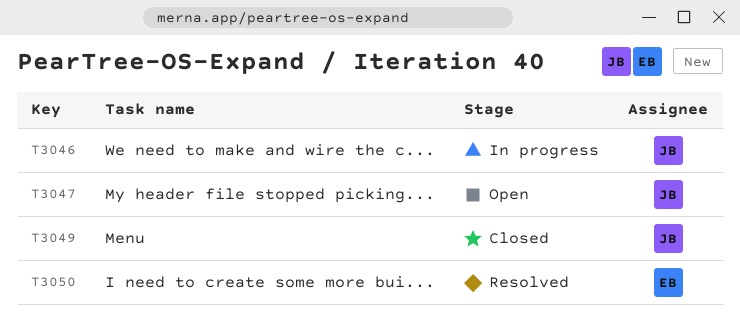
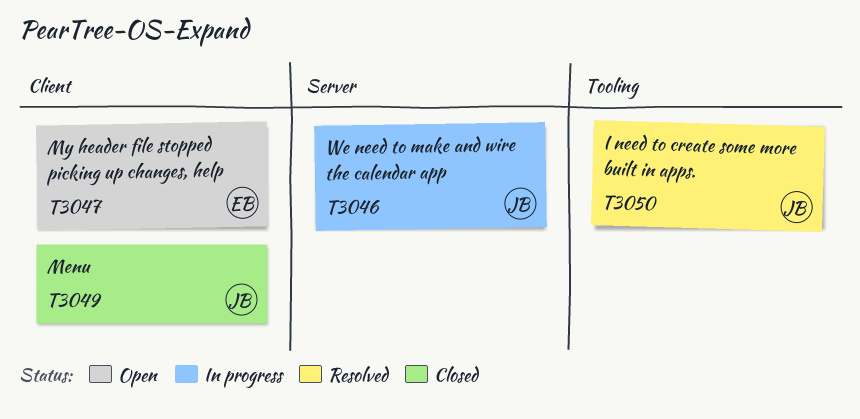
T3047, owner: JB -> EB
T3050, owner: EB -> JB

